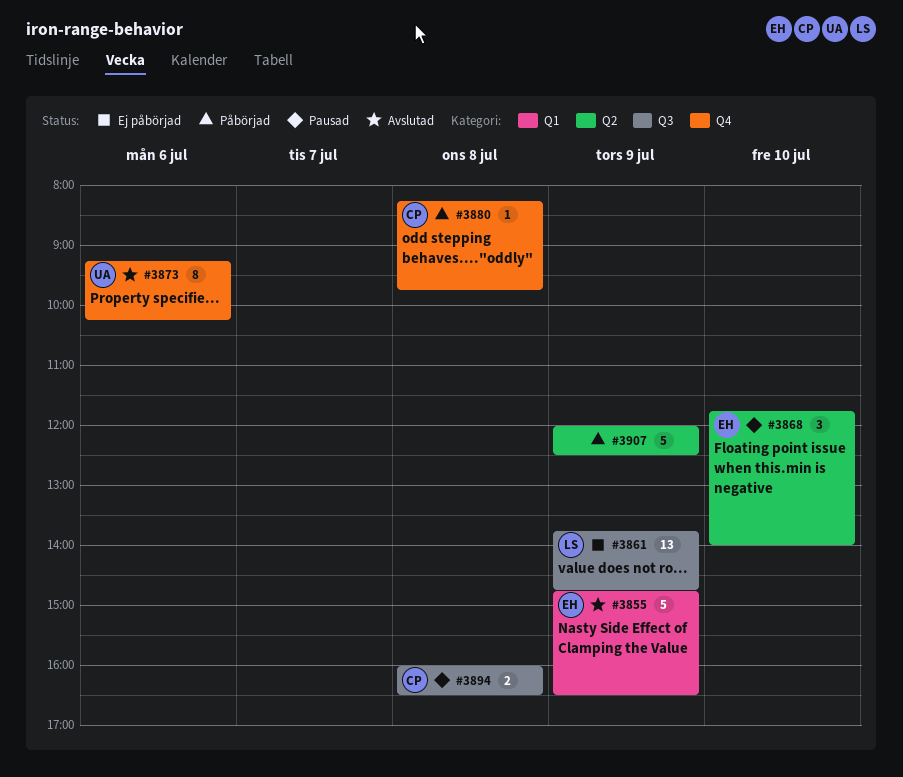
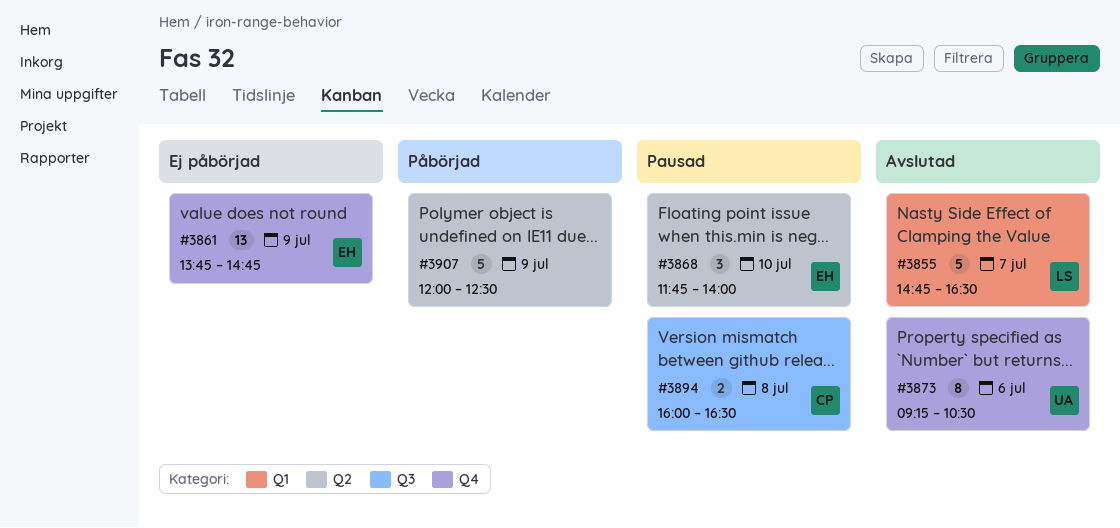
#3855, owner: EH -> LS
#3855, day: Jul 9 -> Jul 7
#3861, owner: LS -> EH
#3861, label: Q3 -> Q4
#3873, ends: 10:15 -> 10:30
#3880: present -> none

